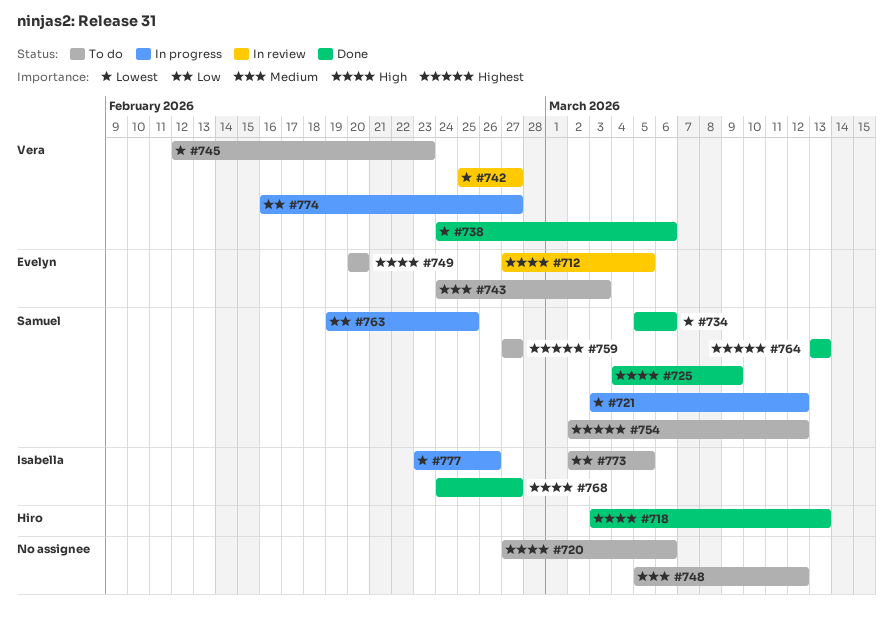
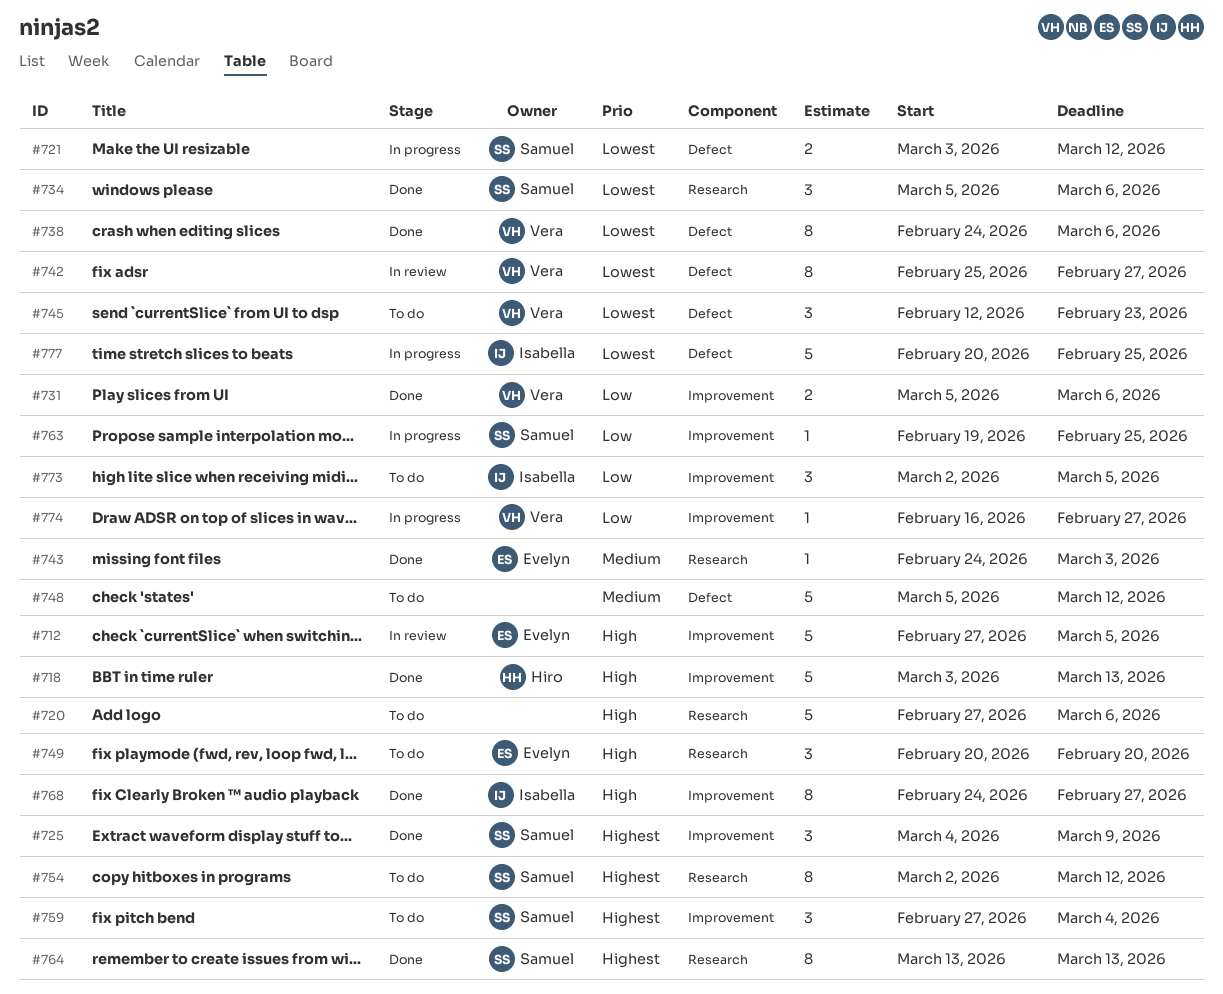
#725, priority: High -> Highest
#731: none -> present
#743, status: To do -> Done
#759, due: Feb 27 -> Mar 4
#777, start: Feb 23 -> Feb 20
#777, due: Feb 26 -> Feb 25

